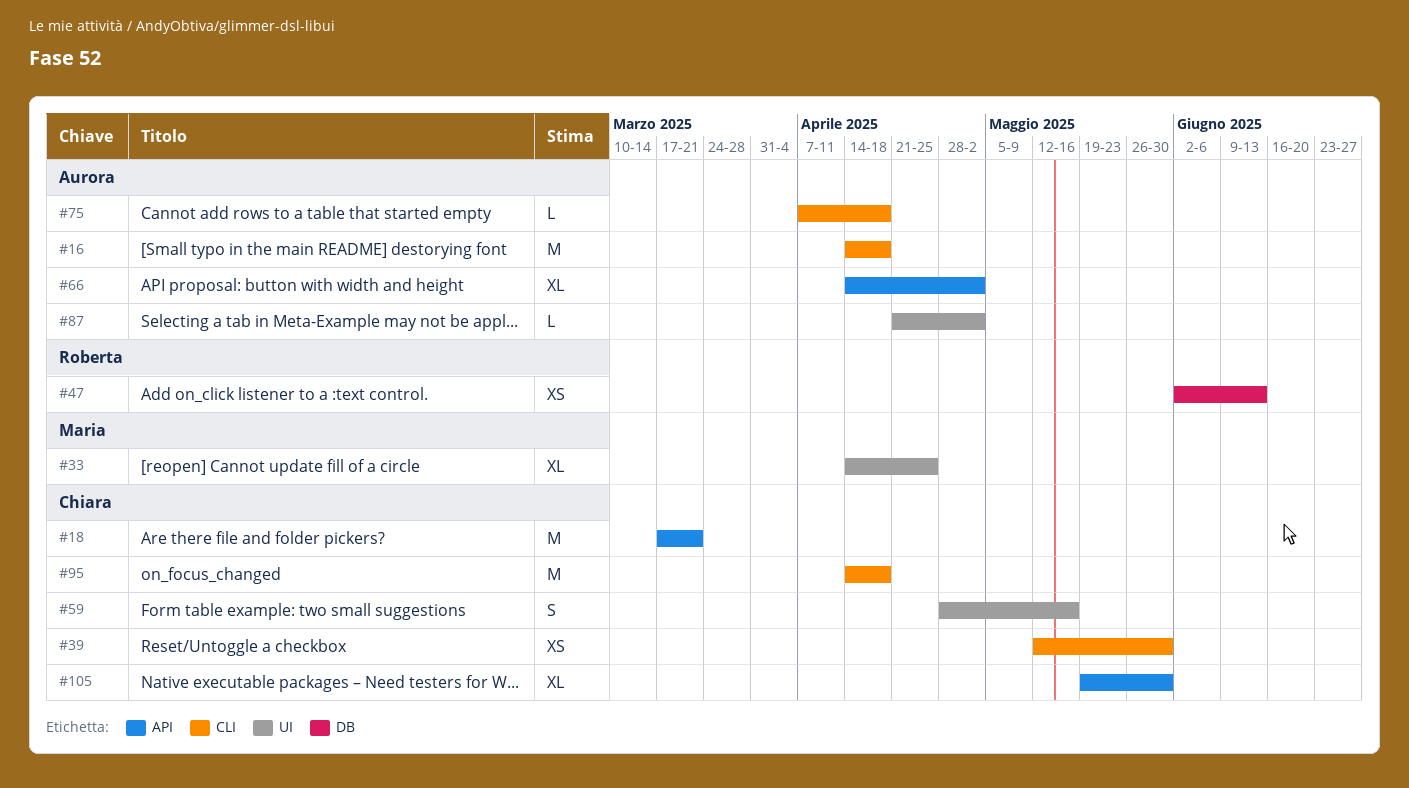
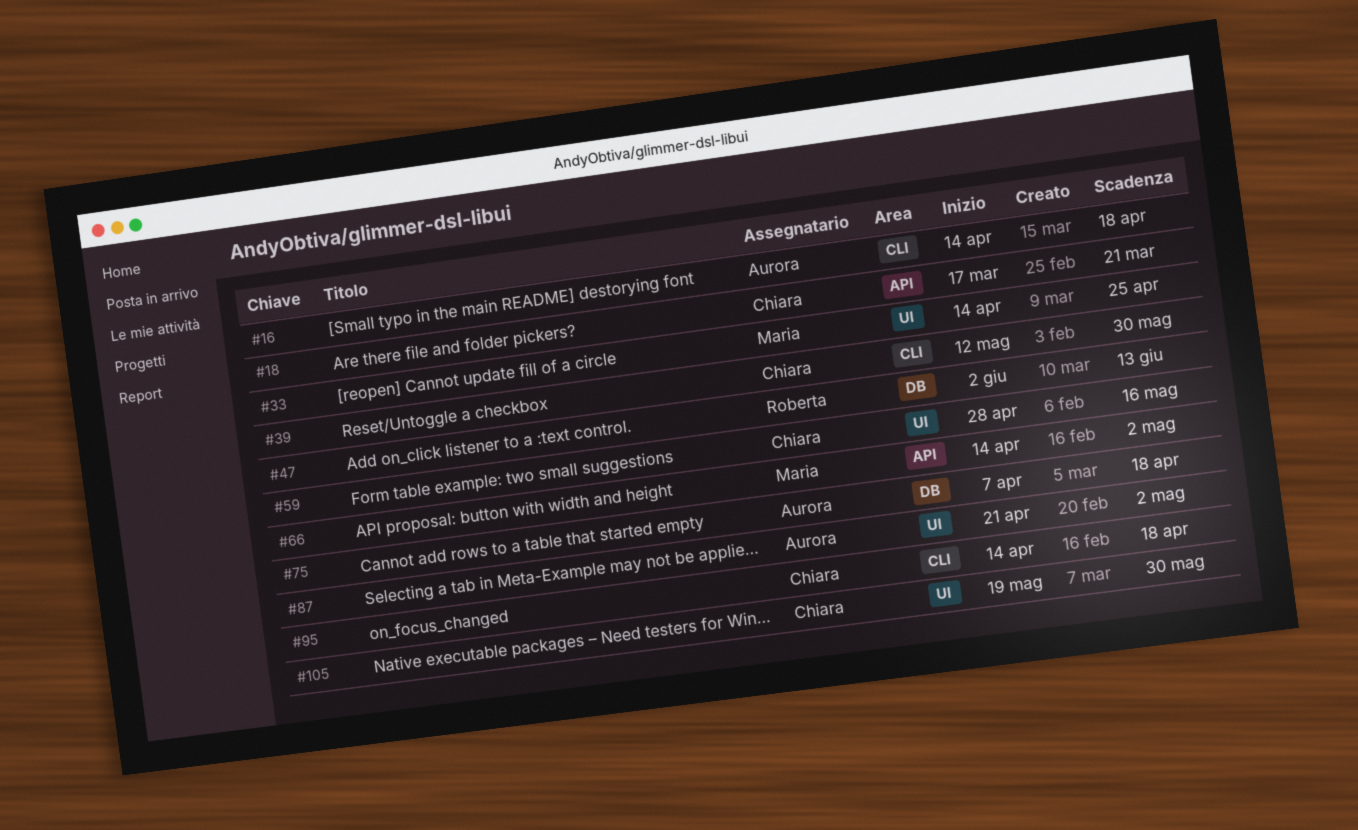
#66, owner: Aurora -> Maria
#75, label: CLI -> DB
#105, label: API -> UI

